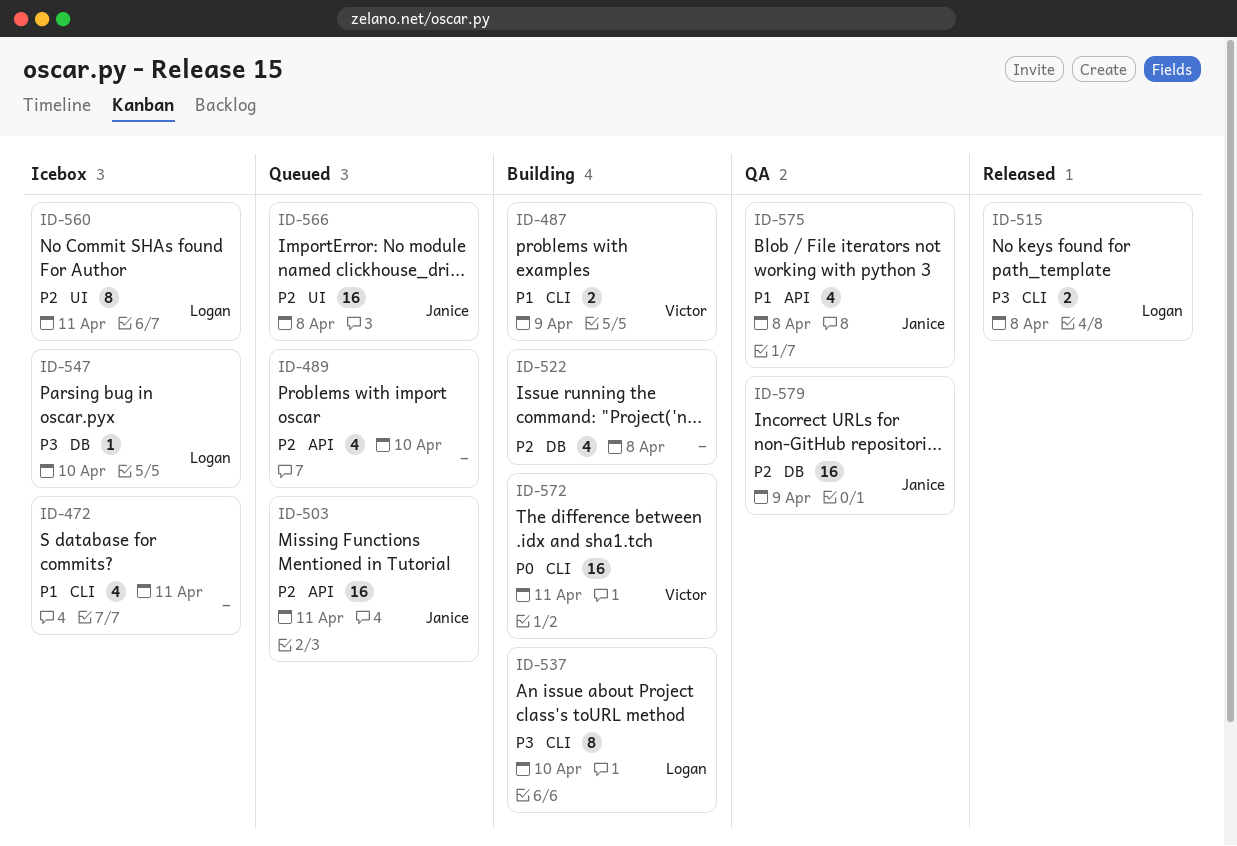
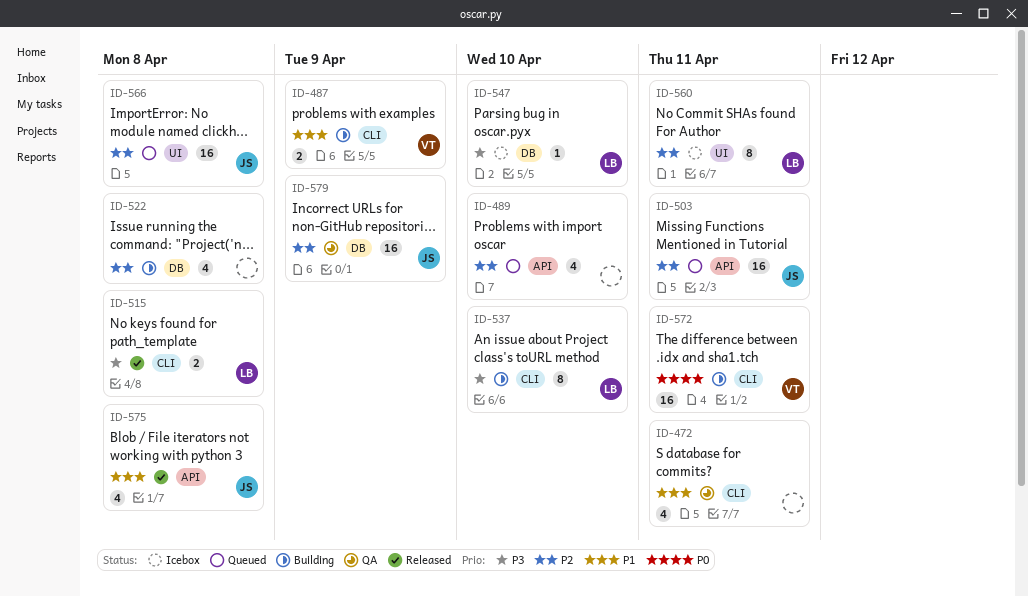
ID-472, status: Icebox -> QA
ID-575, status: QA -> Released

